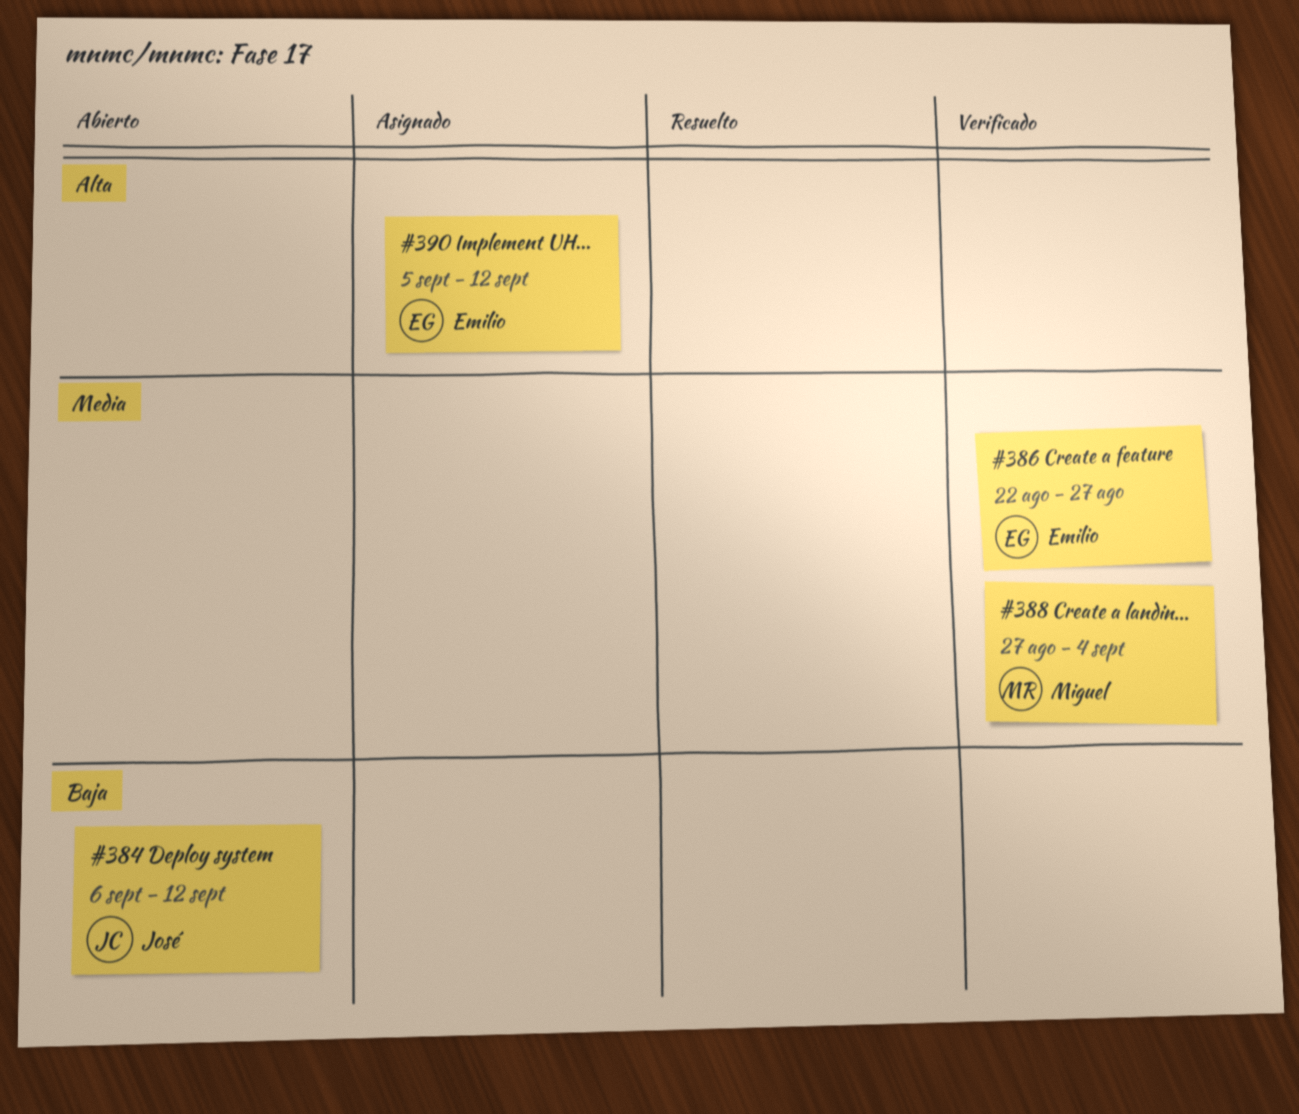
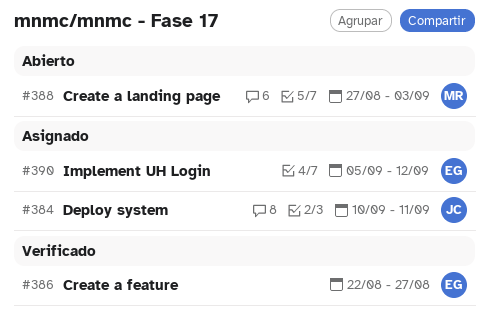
#384, status: Abierto -> Asignado
#384, start: Sep 6 -> Sep 10
#384, due: Sep 12 -> Sep 11
#388, status: Verificado -> Abierto
#388, due: Sep 4 -> Sep 3

